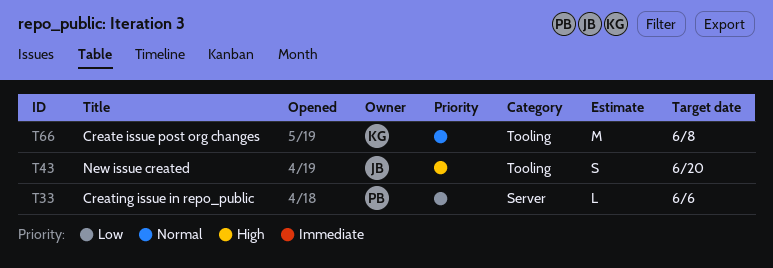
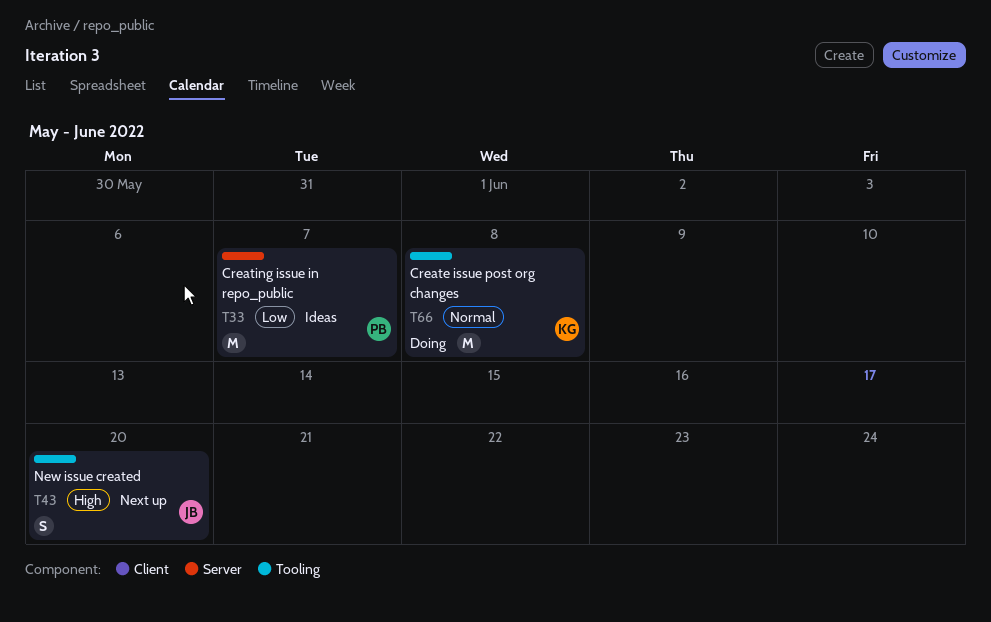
T33, estimate: L -> M
T33, due: Jun 6 -> Jun 7

